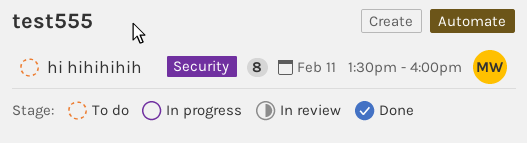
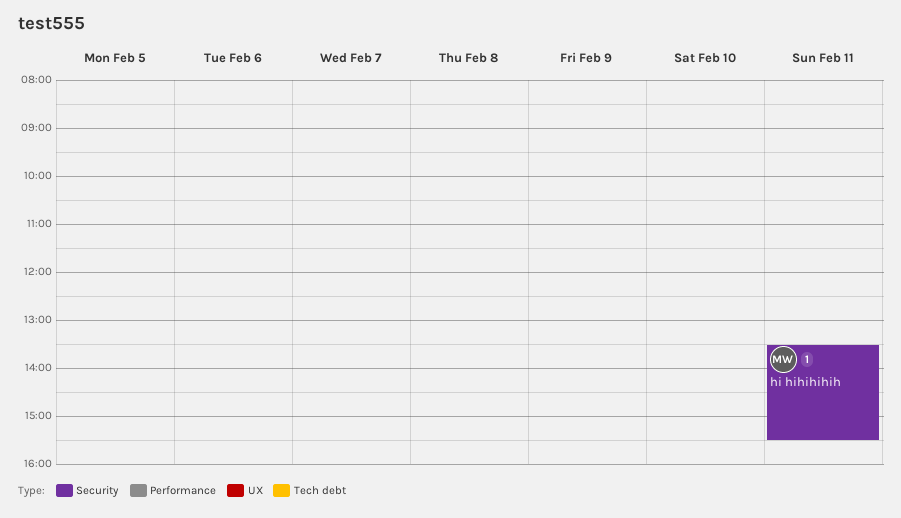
hi hihihihih, estimate: 8 -> 1
hi hihihihih, ends: 16:00 -> 15:30

